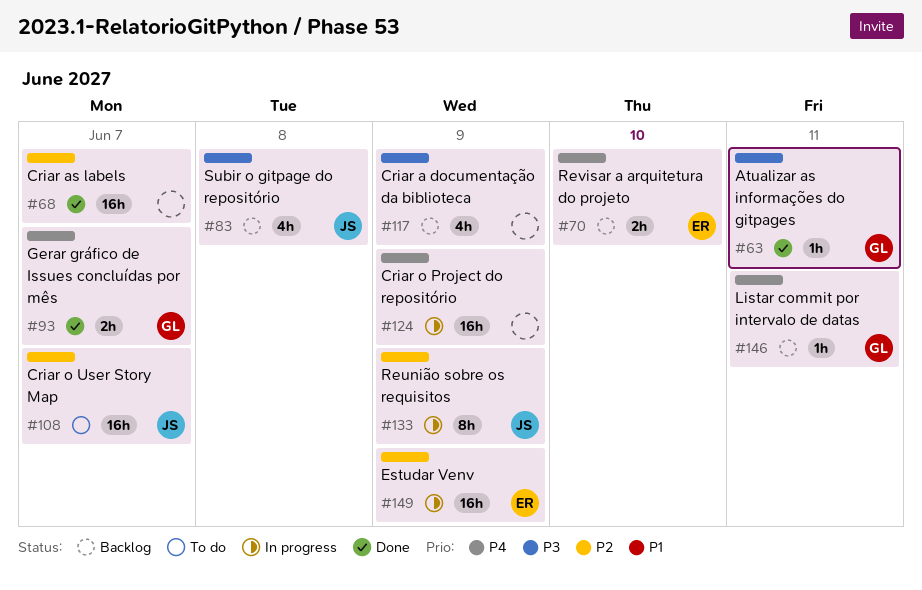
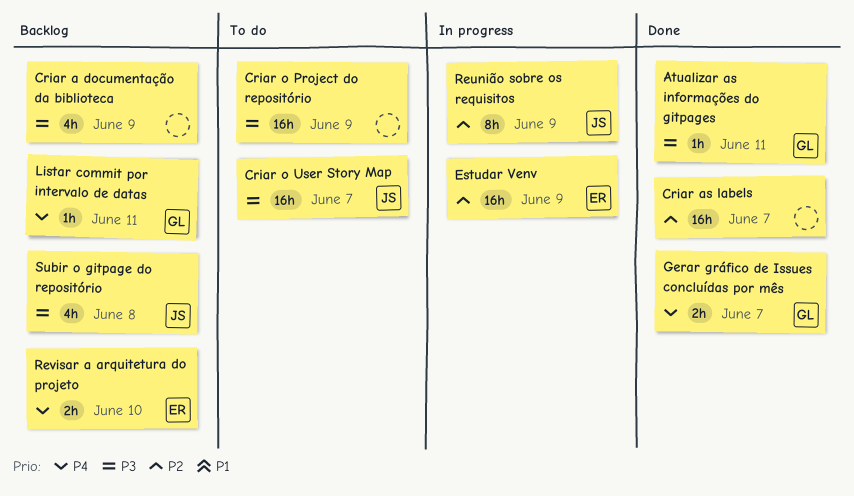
Criar o Project do repositório, status: In progress -> To do
Criar o Project do repositório, priority: P4 -> P3
Criar o User Story Map, priority: P2 -> P3

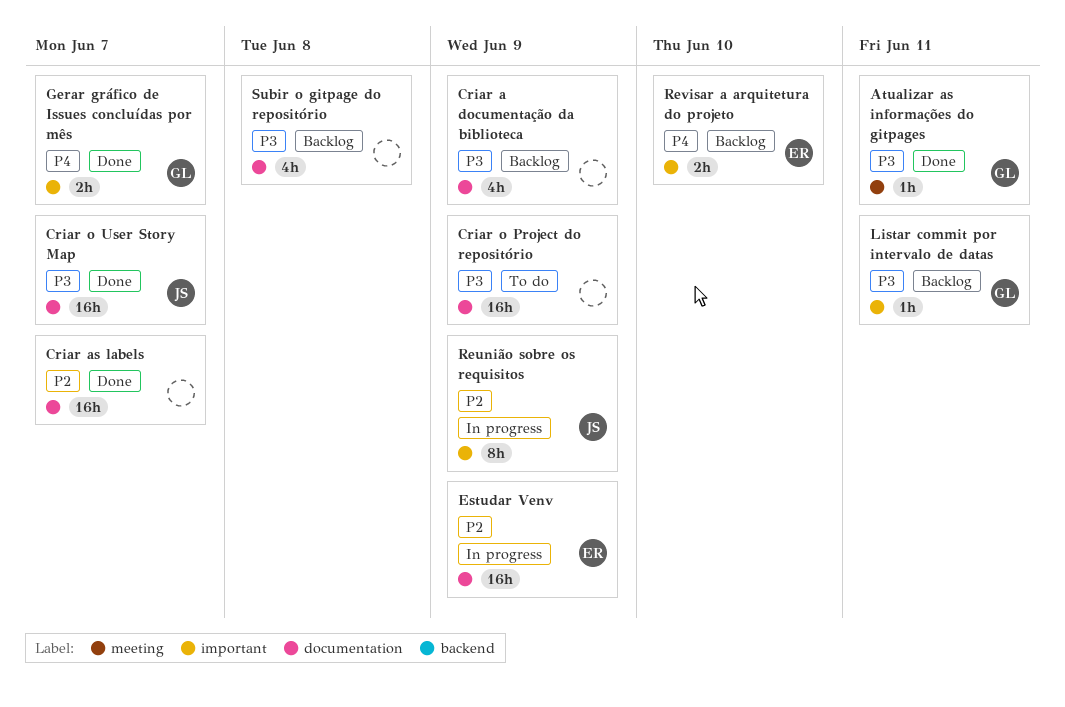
Criar o User Story Map, status: To do -> Done
Listar commit por intervalo de datas, priority: P4 -> P3
Subir o gitpage do repositório, owner: JS -> none

